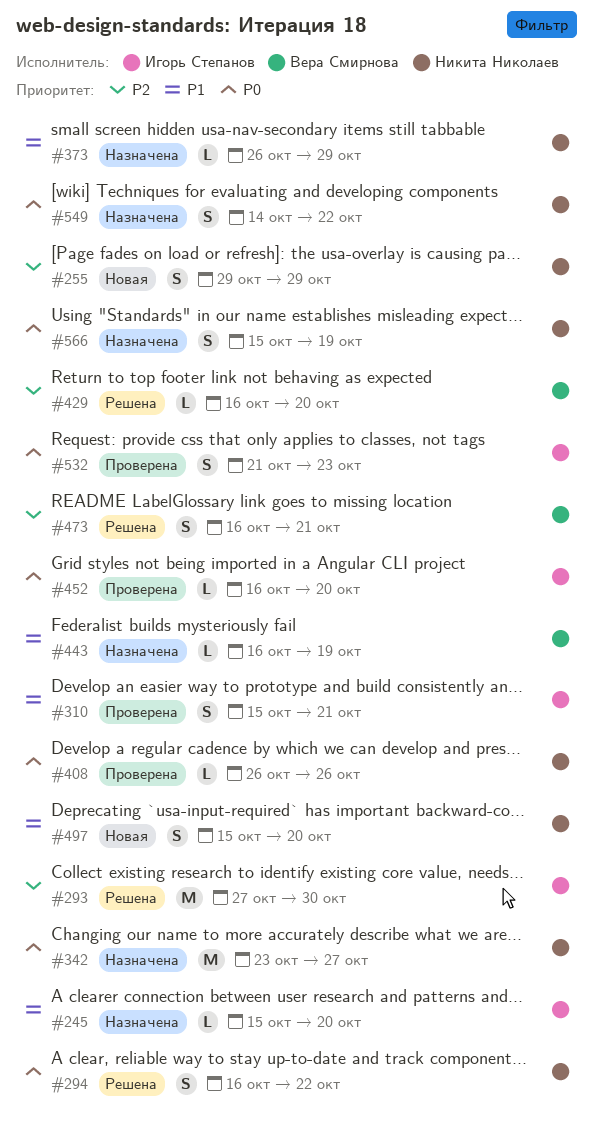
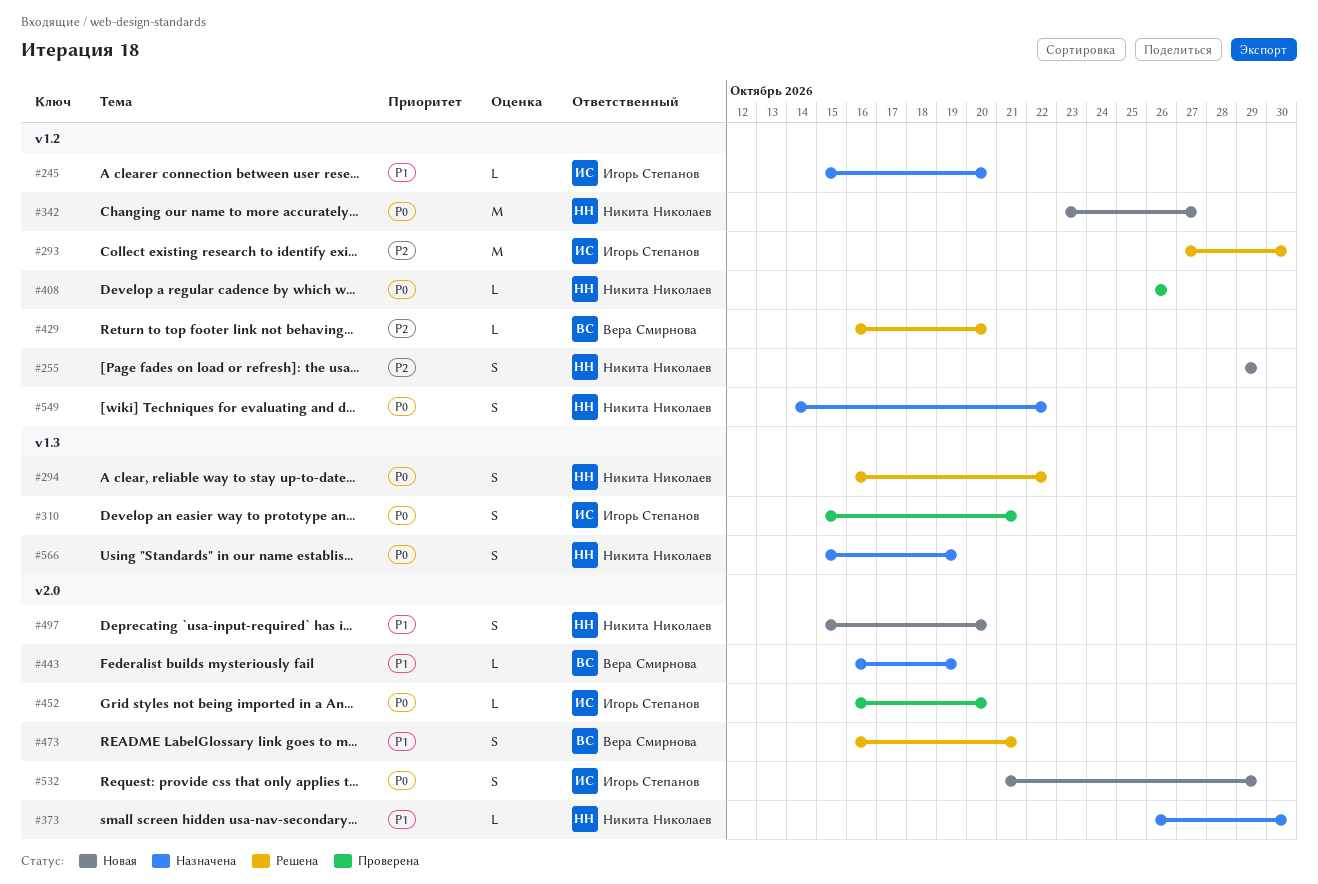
#310, priority: P1 -> P0
#342, status: Назначена -> Новая
#373, due: Oct 29 -> Oct 30
#473, priority: P2 -> P1
#532, status: Проверена -> Новая
#532, due: Oct 23 -> Oct 29

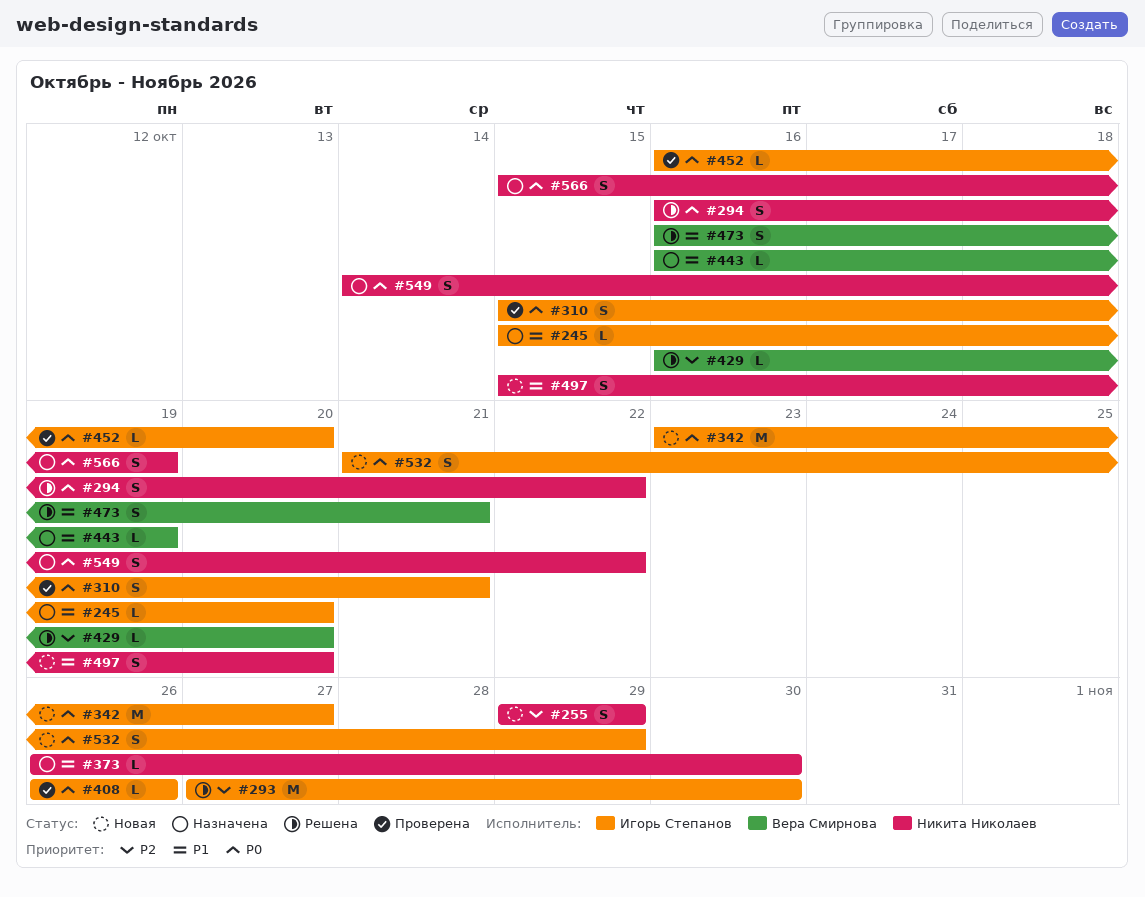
#342, owner: Никита Николаев -> Игорь Степанов
#408, owner: Никита Николаев -> Игорь Степанов

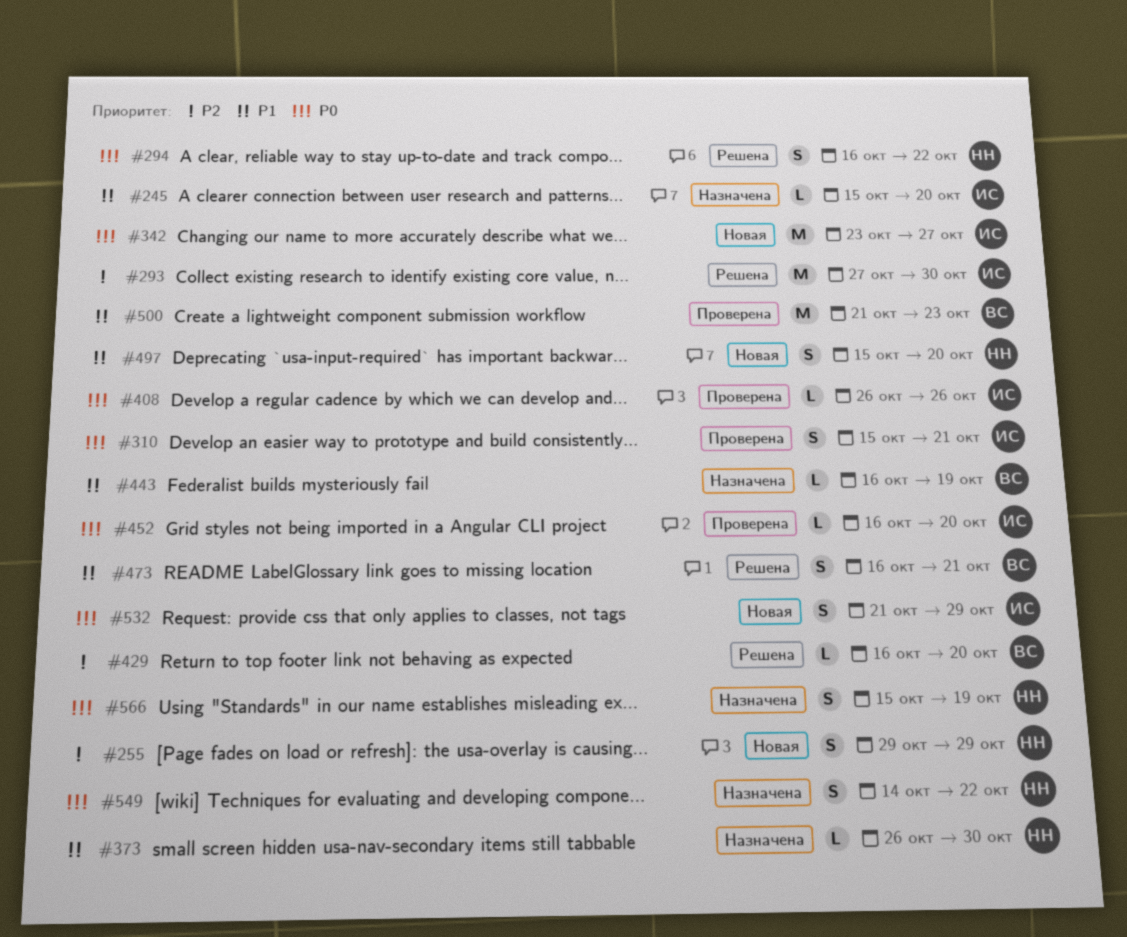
#500: none -> present

